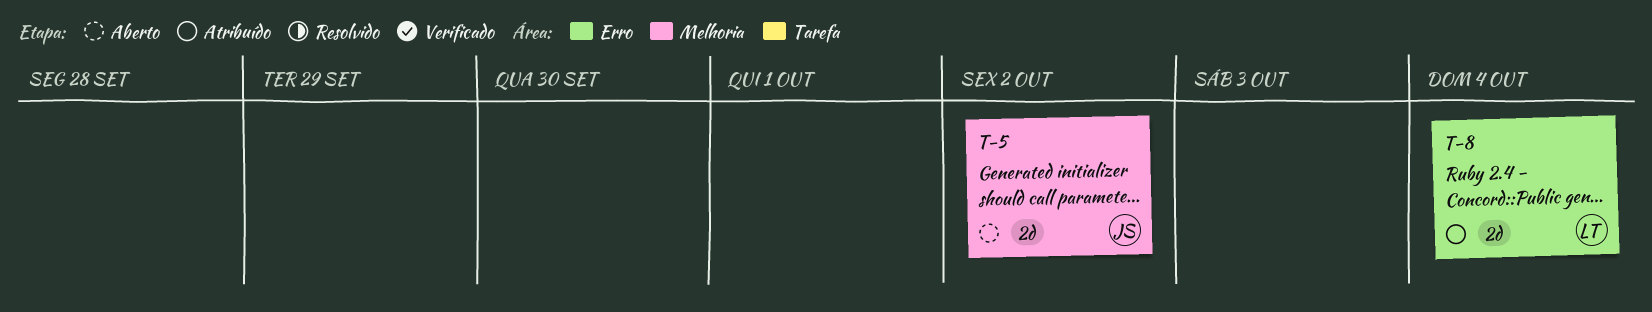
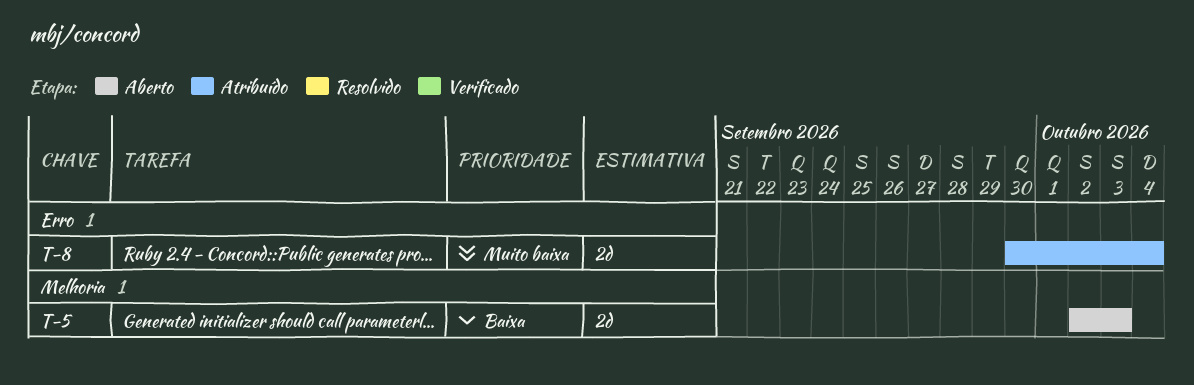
T-5, due: Oct 2 -> Oct 3

